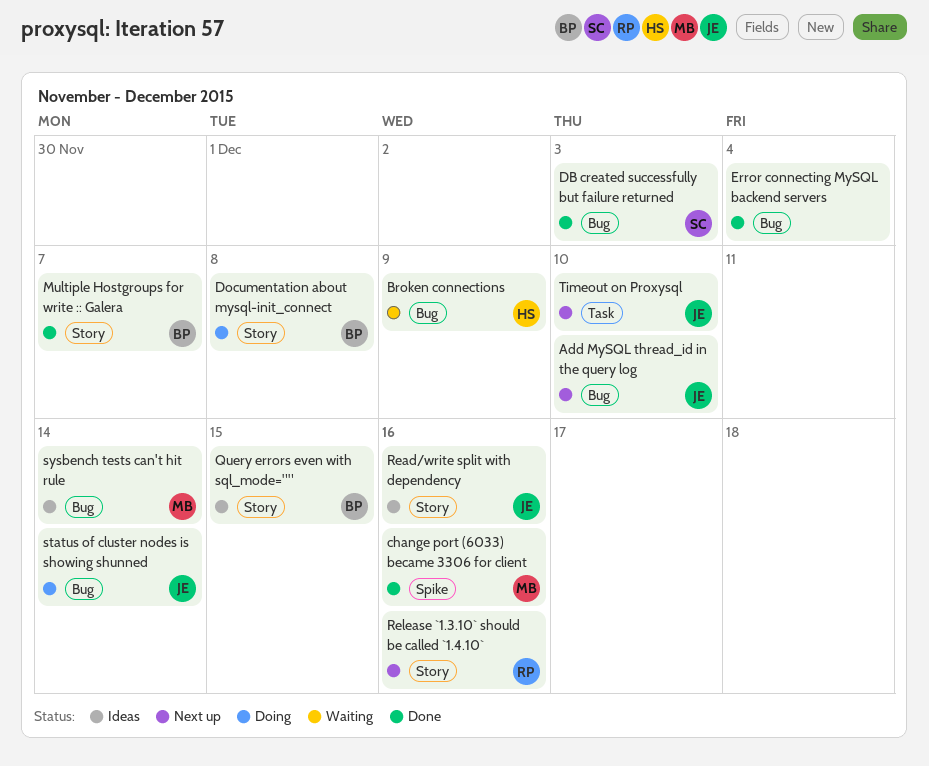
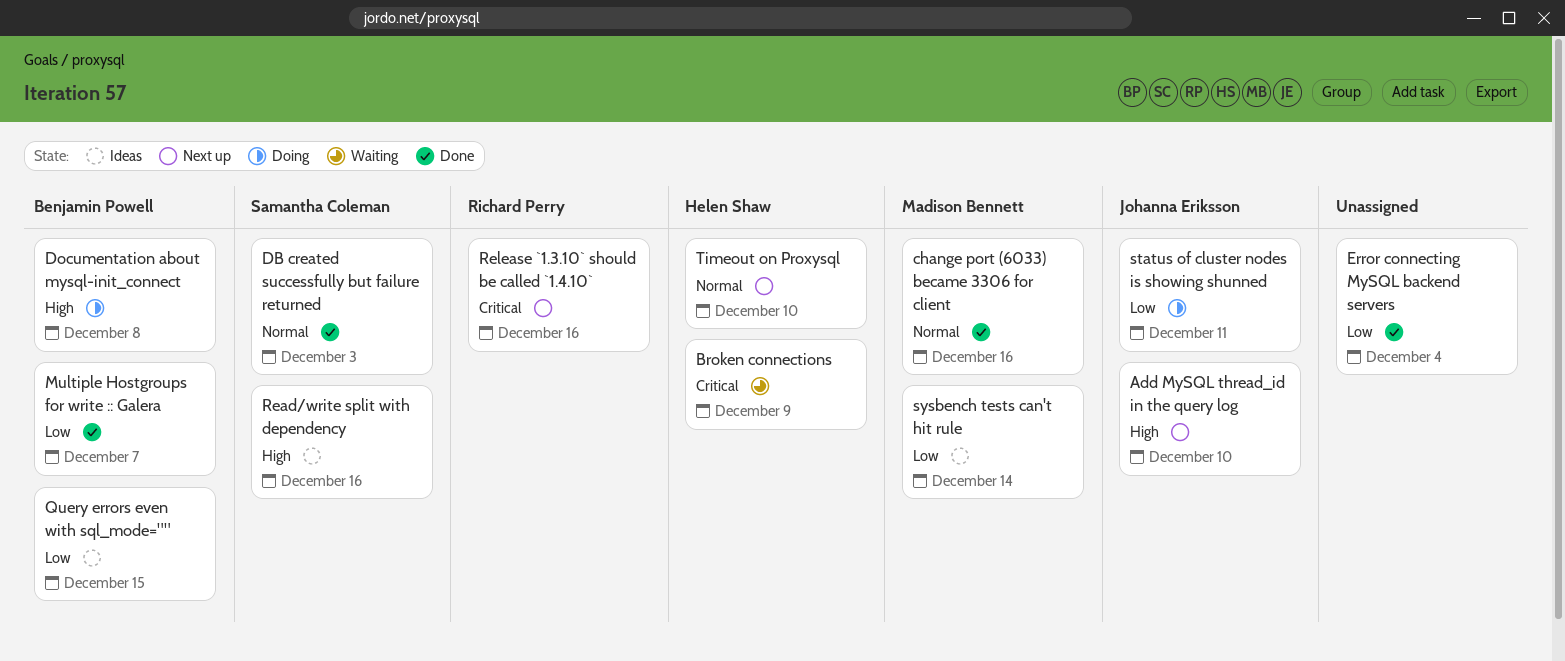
Read/write split with dependency, owner: Johanna Eriksson -> Samantha Coleman
status of cluster nodes is showing shunned, due: Dec 14 -> Dec 11
Timeout on Proxysql, owner: Johanna Eriksson -> Helen Shaw

